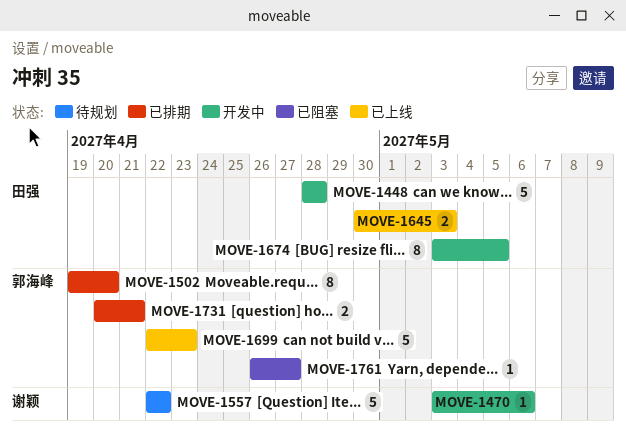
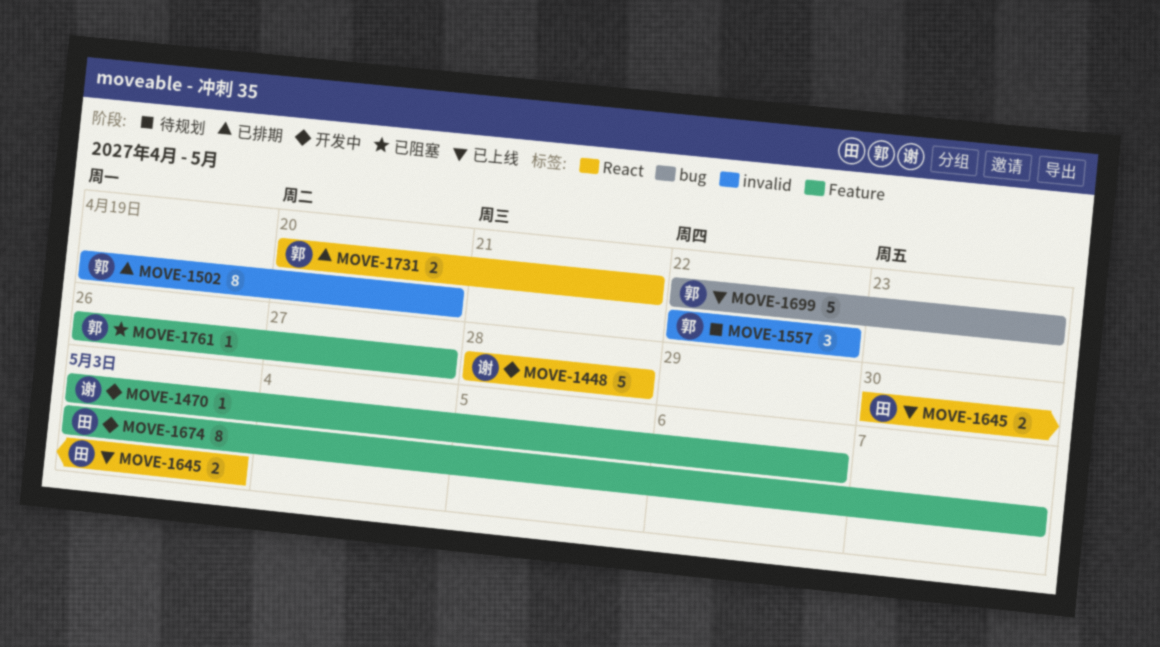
MOVE-1448, owner: 田强 -> 谢颖
MOVE-1557, owner: 谢颖 -> 郭海峰
MOVE-1557, estimate: 5 -> 3
MOVE-1674, due: May 5 -> May 7

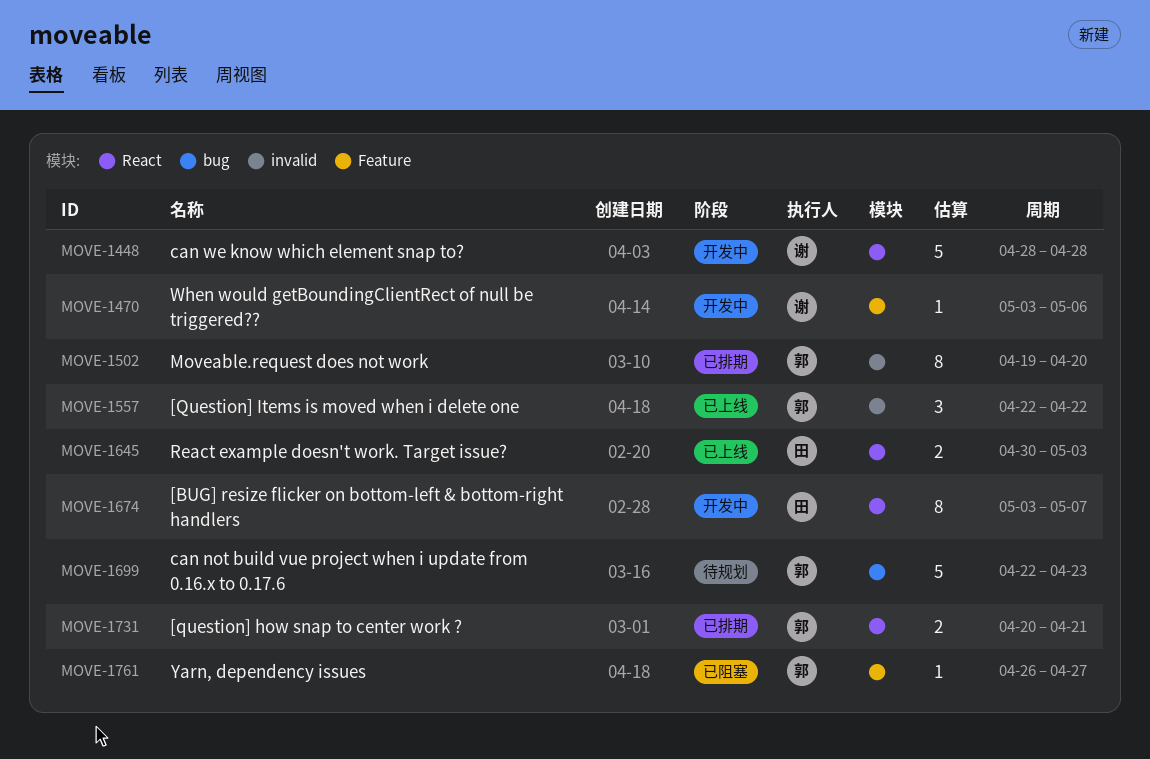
MOVE-1557, status: 待规划 -> 已上线
MOVE-1674, label: Feature -> React
MOVE-1699, status: 已上线 -> 待规划

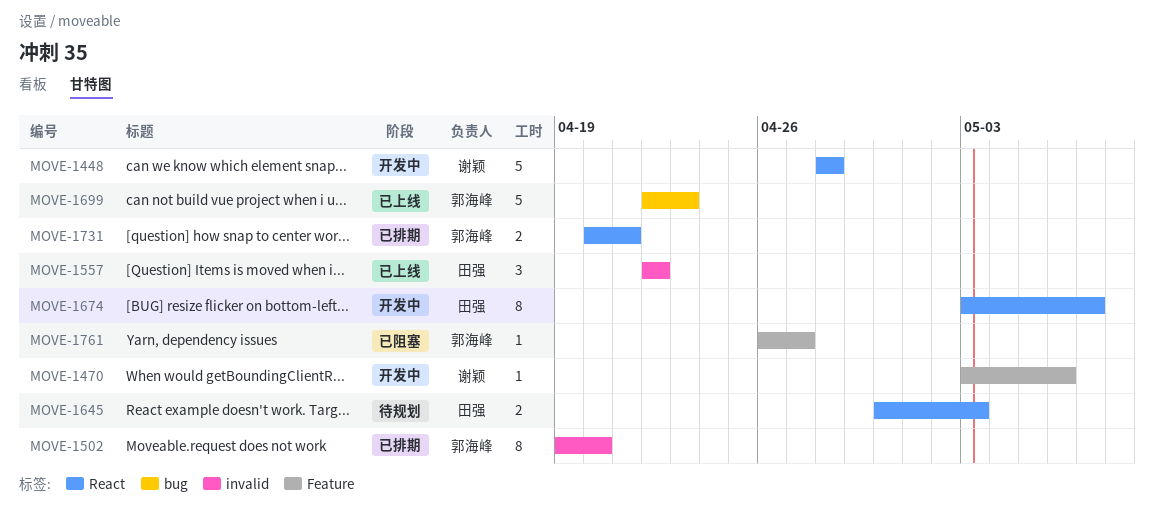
MOVE-1557, owner: 郭海峰 -> 田强
MOVE-1645, status: 已上线 -> 待规划
MOVE-1699, status: 待规划 -> 已上线

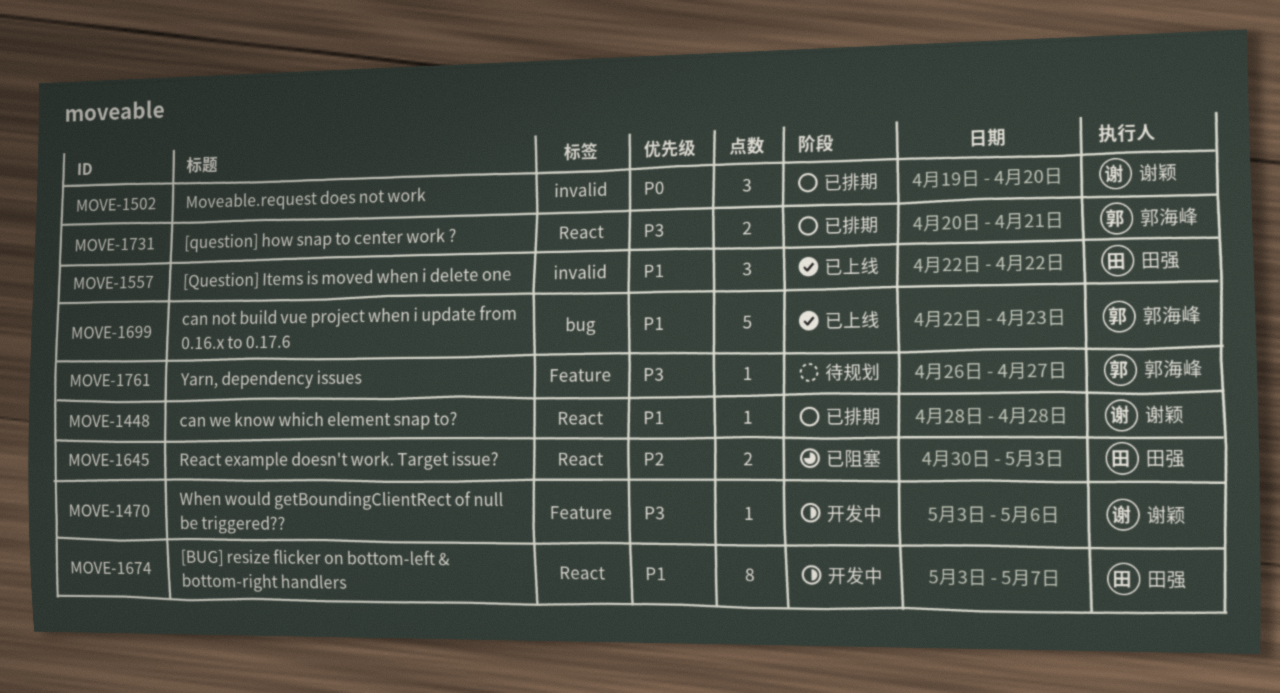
MOVE-1448, status: 开发中 -> 已排期
MOVE-1448, estimate: 5 -> 1
MOVE-1502, owner: 郭海峰 -> 谢颖
MOVE-1502, estimate: 8 -> 3
MOVE-1645, status: 待规划 -> 已阻塞
MOVE-1761, status: 已阻塞 -> 待规划

